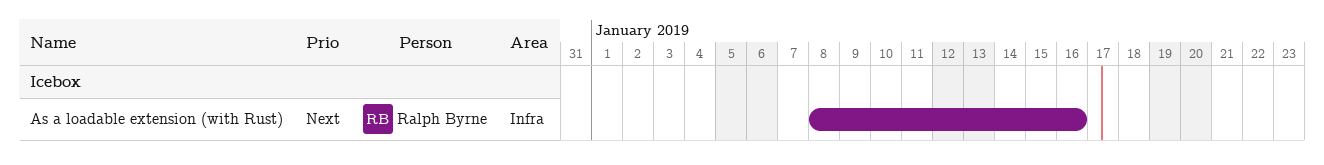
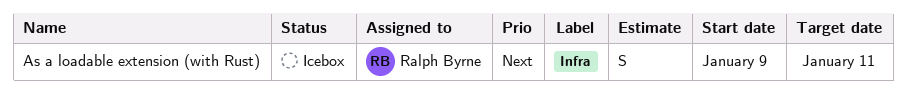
As a loadable extension (with Rust), start: Jan 8 -> Jan 9
As a loadable extension (with Rust), due: Jan 16 -> Jan 11

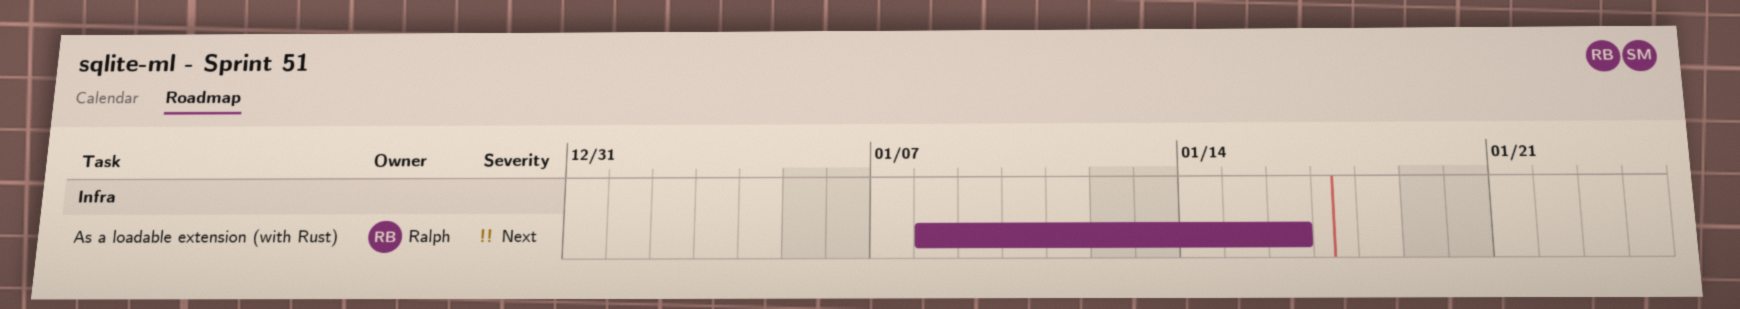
As a loadable extension (with Rust), start: Jan 9 -> Jan 8
As a loadable extension (with Rust), due: Jan 11 -> Jan 16

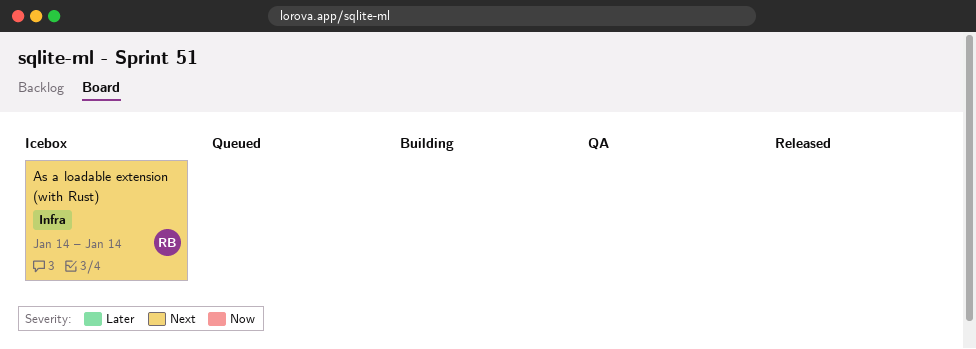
As a loadable extension (with Rust), start: Jan 8 -> Jan 14
As a loadable extension (with Rust), due: Jan 16 -> Jan 14

